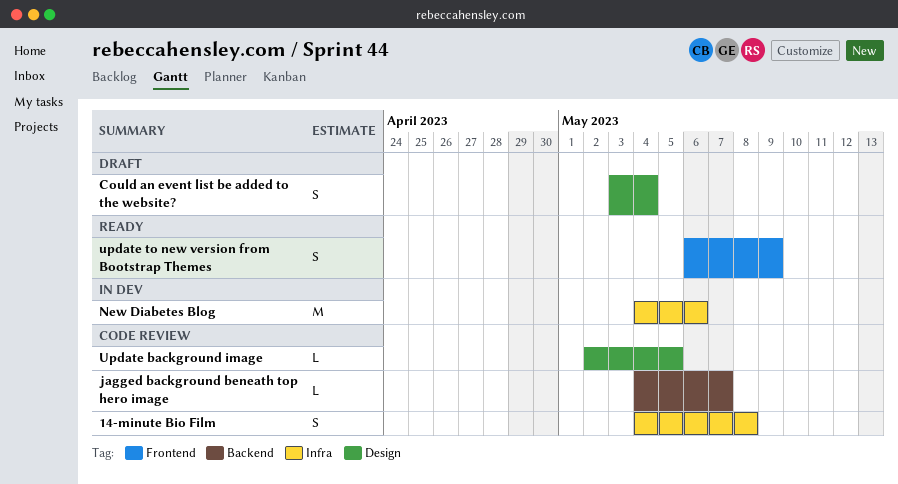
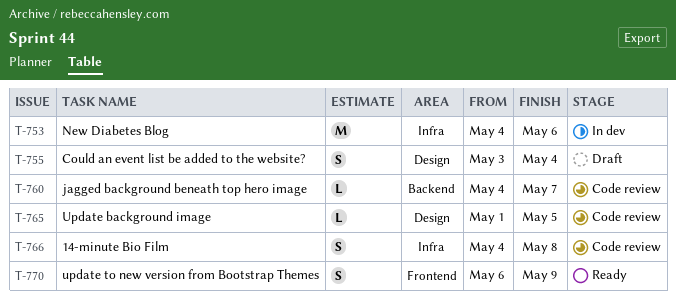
Update background image, start: May 2 -> May 1

